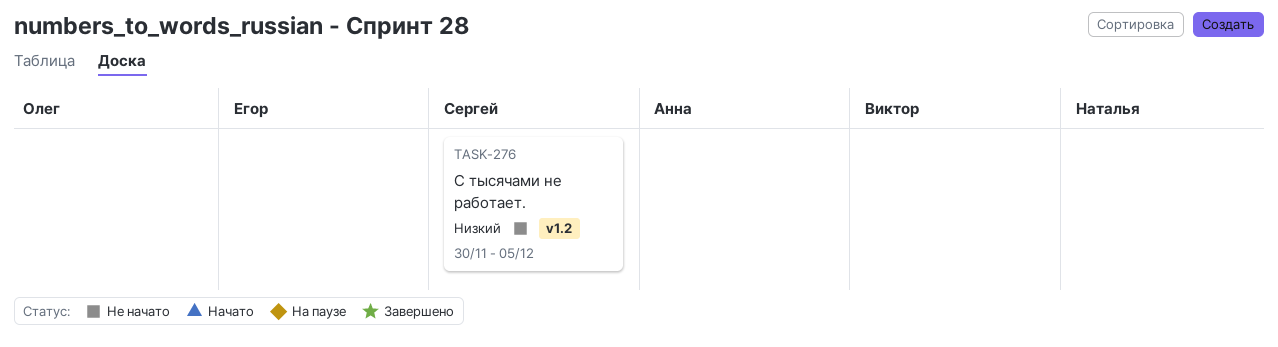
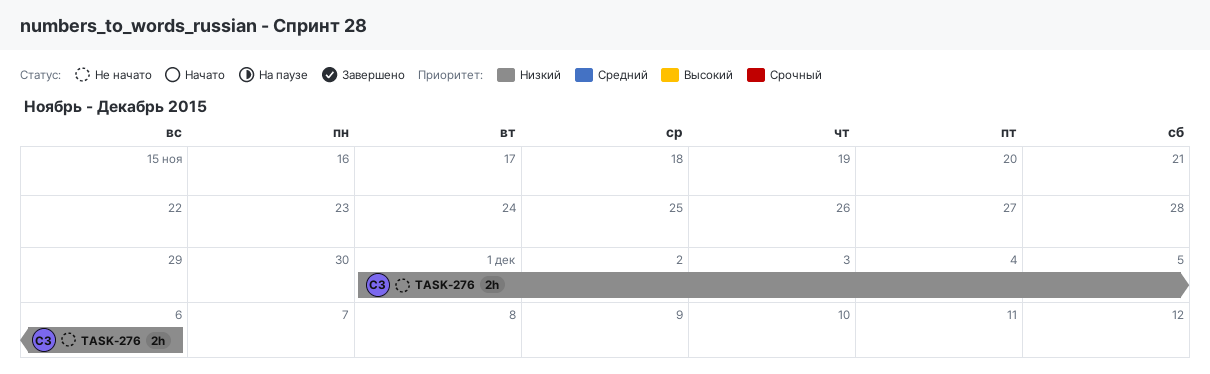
TASK-276, start: Nov 30 -> Dec 1
TASK-276, due: Dec 5 -> Dec 6

